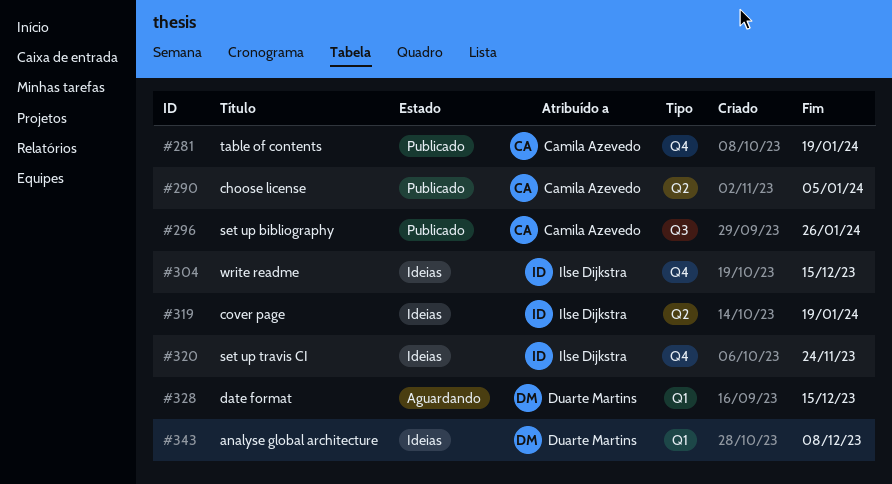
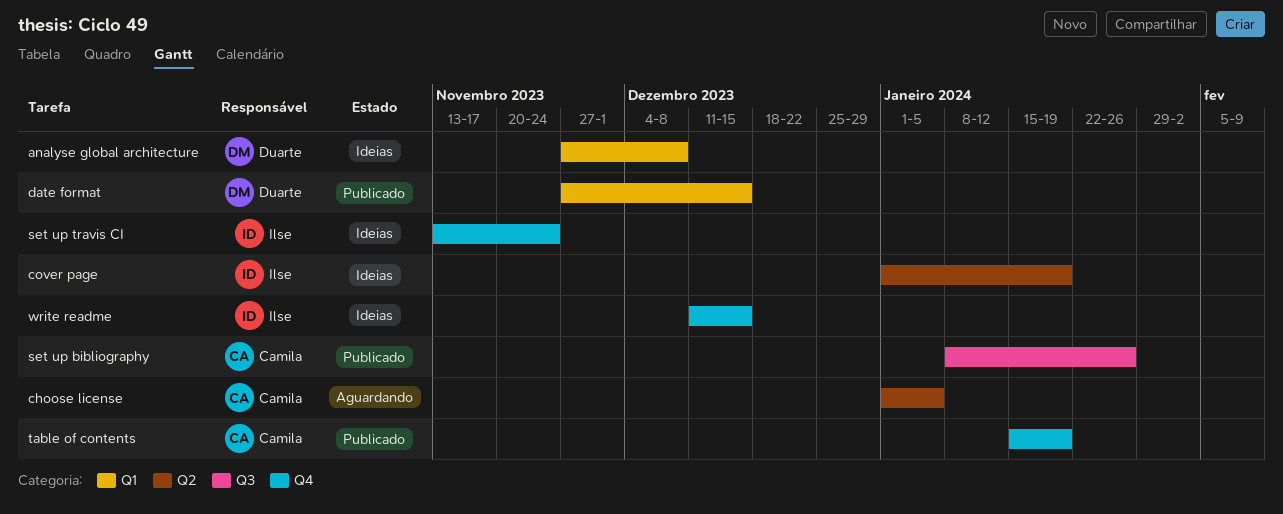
choose license, status: Publicado -> Aguardando
date format, status: Aguardando -> Publicado

